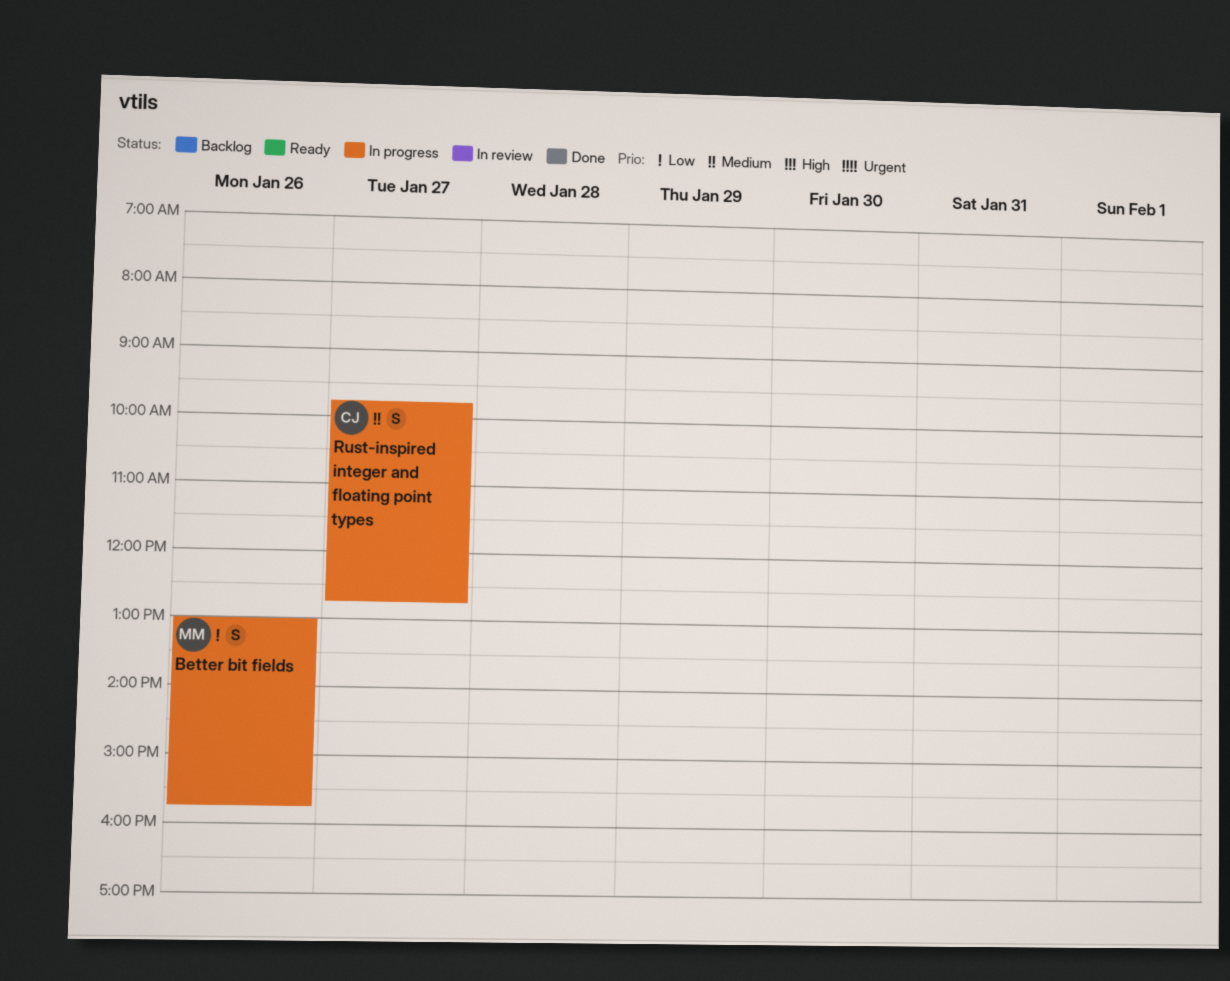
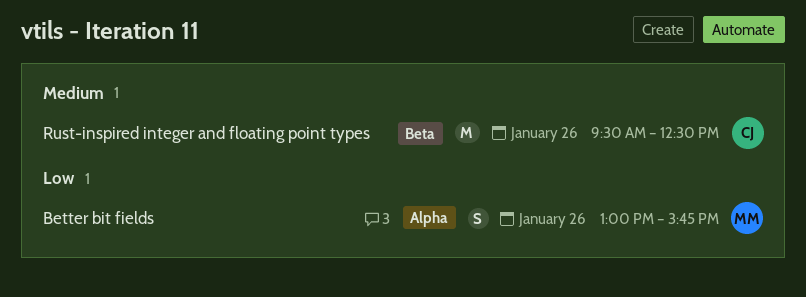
Rust-inspired integer and floating point types, estimate: S -> M
Rust-inspired integer and floating point types, day: Jan 27 -> Jan 26
Rust-inspired integer and floating point types, begins: 09:45 -> 09:30
Rust-inspired integer and floating point types, ends: 12:45 -> 12:30

